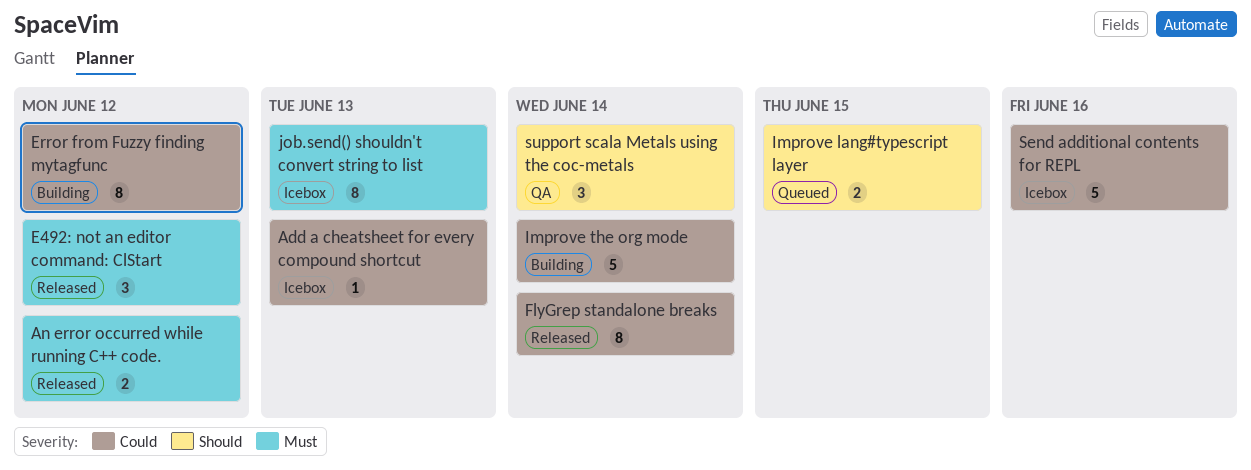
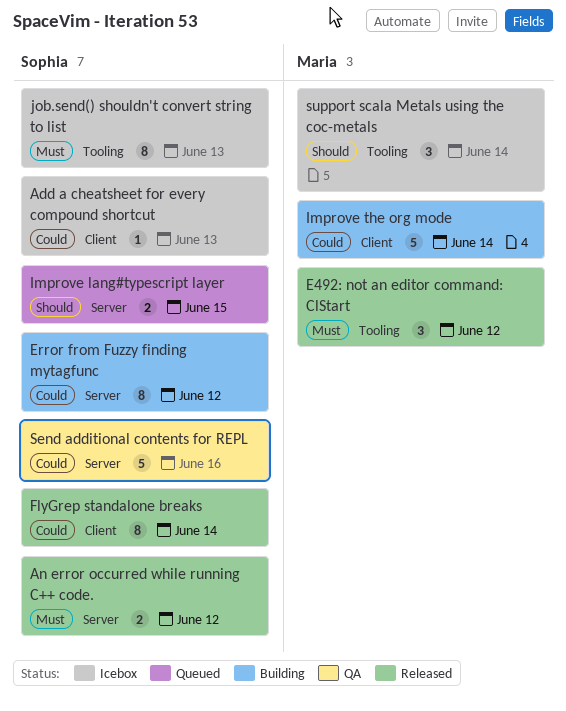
Send additional contents for REPL, status: Icebox -> QA
support scala Metals using the coc-metals, status: QA -> Icebox

